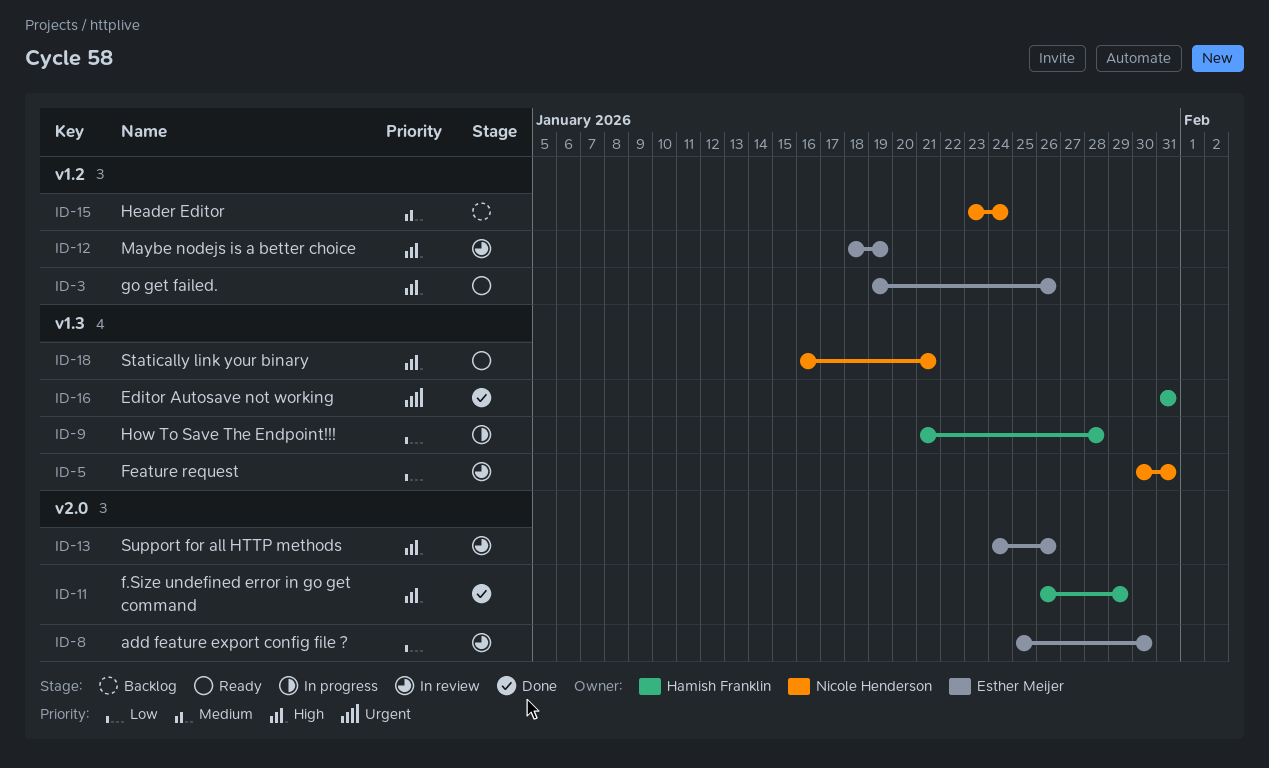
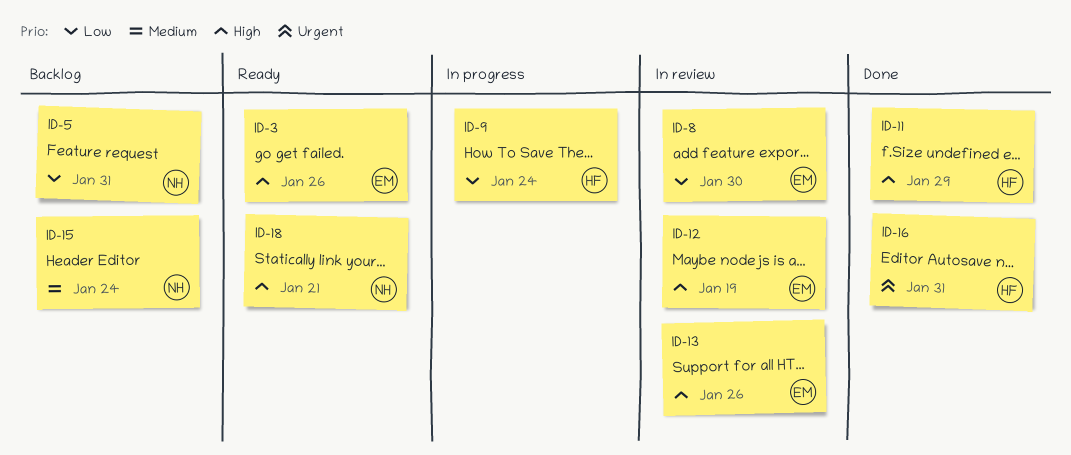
ID-5, status: In review -> Backlog
ID-9, due: Jan 28 -> Jan 24

